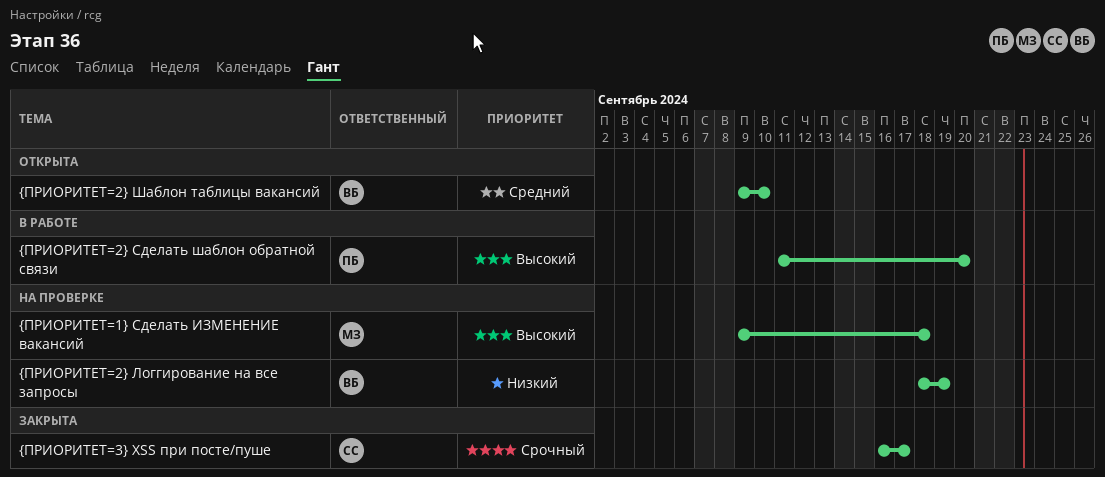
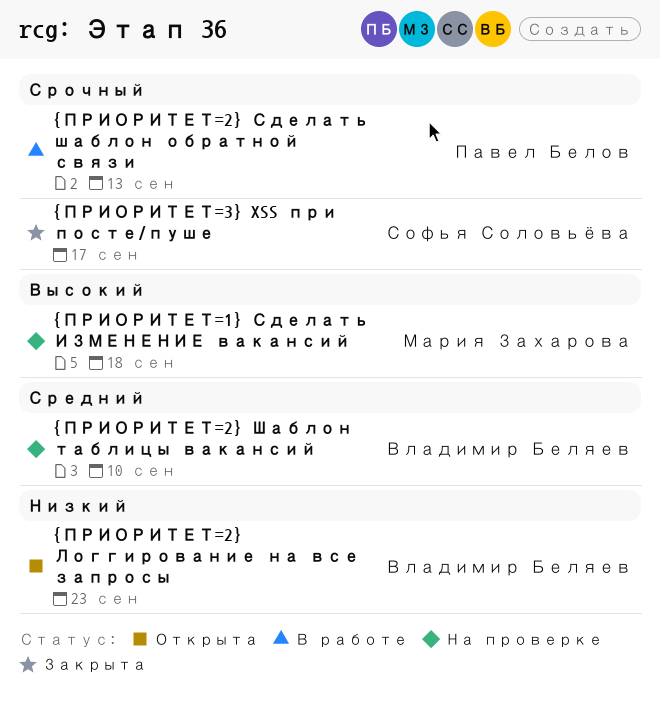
{ПРИОРИТЕТ=2} Логгирование на все запросы, status: На проверке -> Открыта
{ПРИОРИТЕТ=2} Логгирование на все запросы, due: Sep 19 -> Sep 23
{ПРИОРИТЕТ=2} Сделать шаблон обратной связи, priority: Высокий -> Срочный
{ПРИОРИТЕТ=2} Сделать шаблон обратной связи, due: Sep 20 -> Sep 13
{ПРИОРИТЕТ=2} Шаблон таблицы вакансий, status: Открыта -> На проверке

